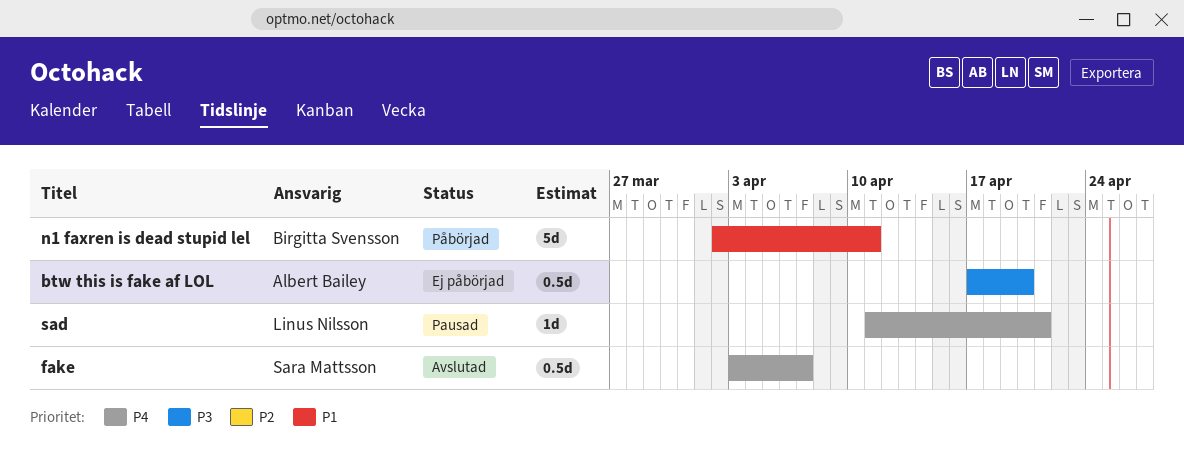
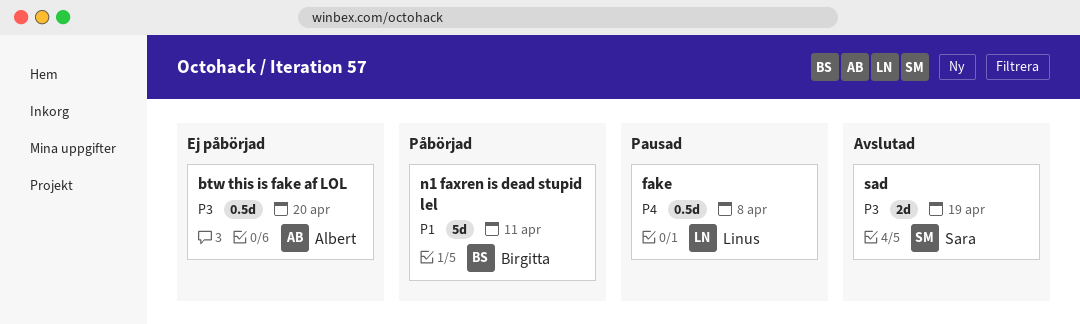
fake, status: Avslutad -> Pausad
fake, owner: Sara Mattsson -> Linus Nilsson
fake, due: Apr 7 -> Apr 8
sad, status: Pausad -> Avslutad
sad, owner: Linus Nilsson -> Sara Mattsson
sad, priority: P4 -> P3
sad, estimate: 1d -> 2d
sad, due: Apr 21 -> Apr 19

